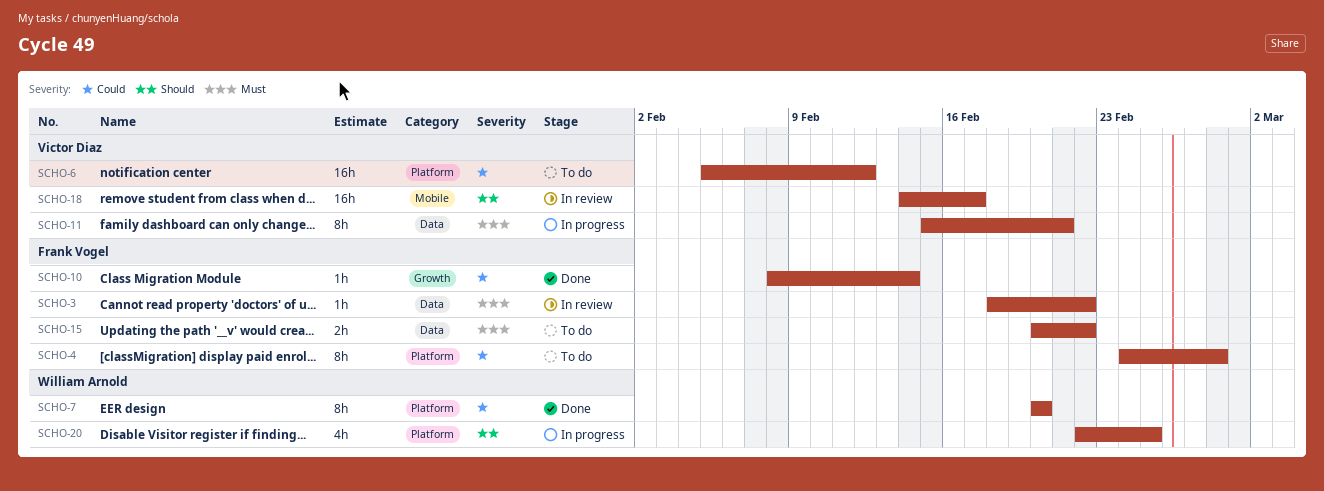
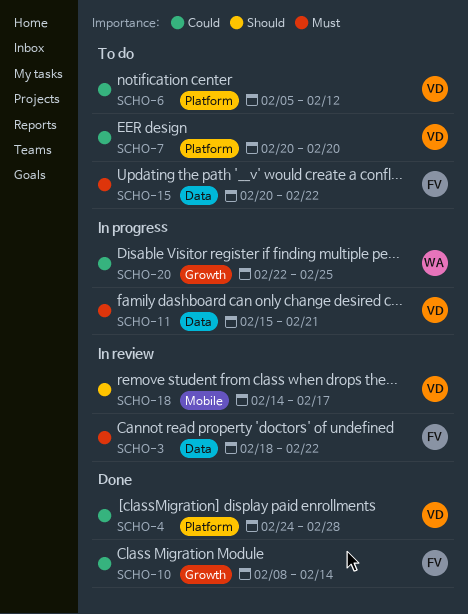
SCHO-4, status: To do -> Done
SCHO-4, owner: Frank Vogel -> Victor Diaz
SCHO-7, status: Done -> To do
SCHO-7, owner: William Arnold -> Victor Diaz
SCHO-20, priority: Should -> Could
SCHO-20, label: Platform -> Growth

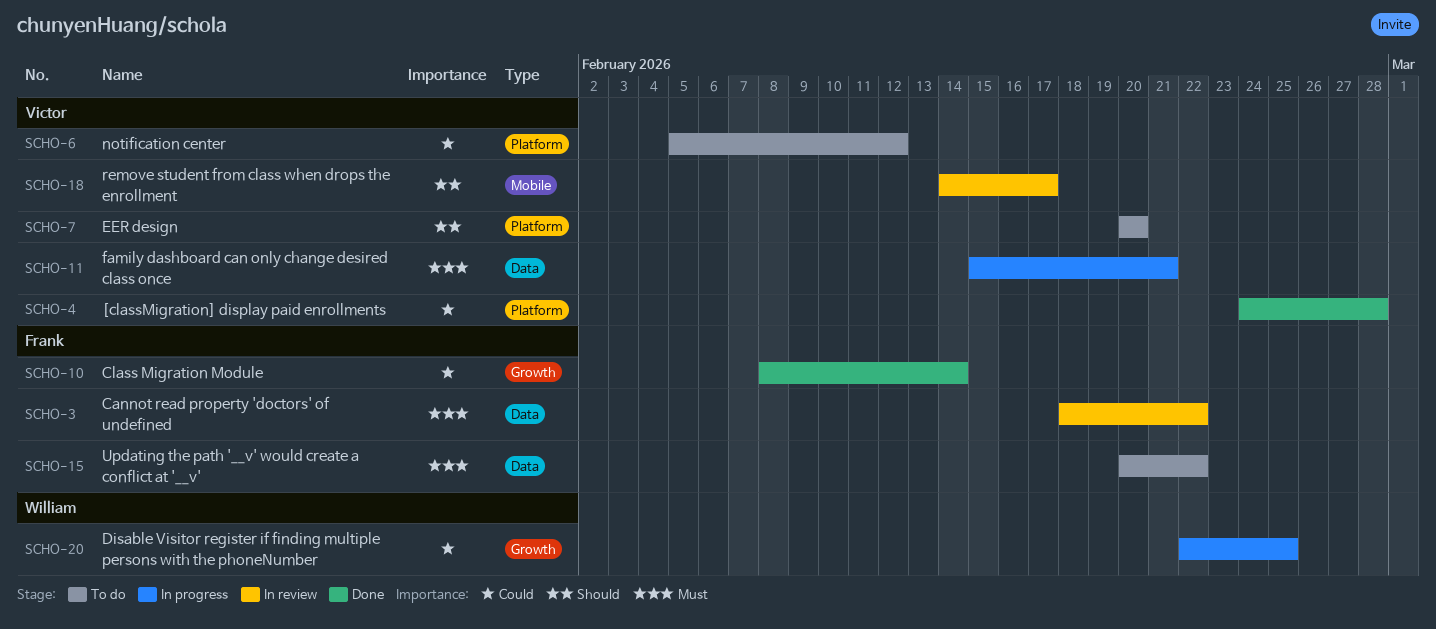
SCHO-7, priority: Could -> Should

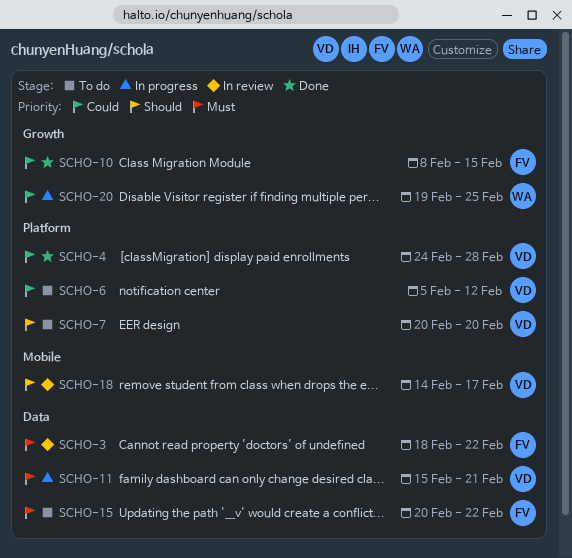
SCHO-10, due: Feb 14 -> Feb 15
SCHO-20, start: Feb 22 -> Feb 19

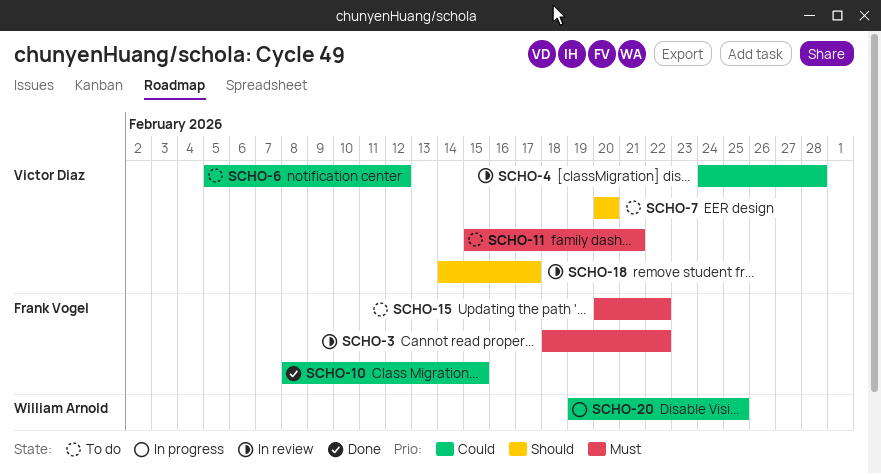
SCHO-4, status: Done -> In review
SCHO-11, status: In progress -> To do

